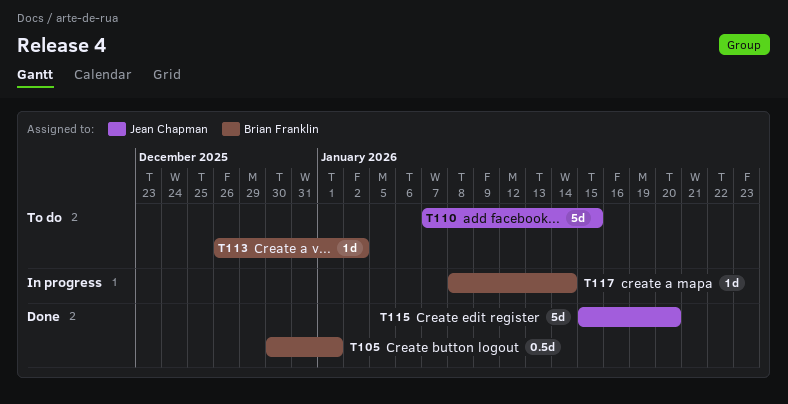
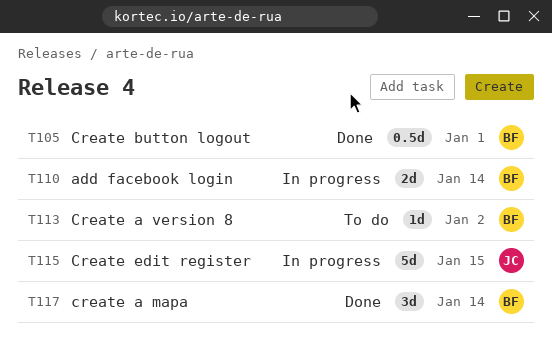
T110, status: To do -> In progress
T110, owner: Jean Chapman -> Brian Franklin
T110, estimate: 5d -> 2d
T110, due: Jan 15 -> Jan 14
T115, status: Done -> In progress
T115, due: Jan 20 -> Jan 15
T117, status: In progress -> Done
T117, estimate: 1d -> 3d

